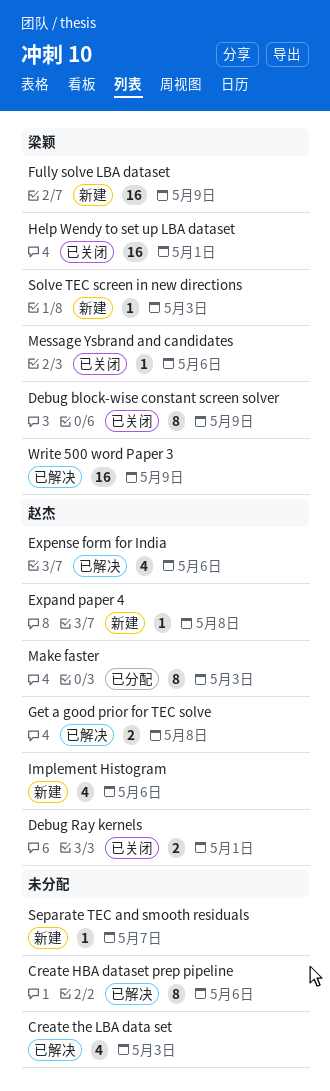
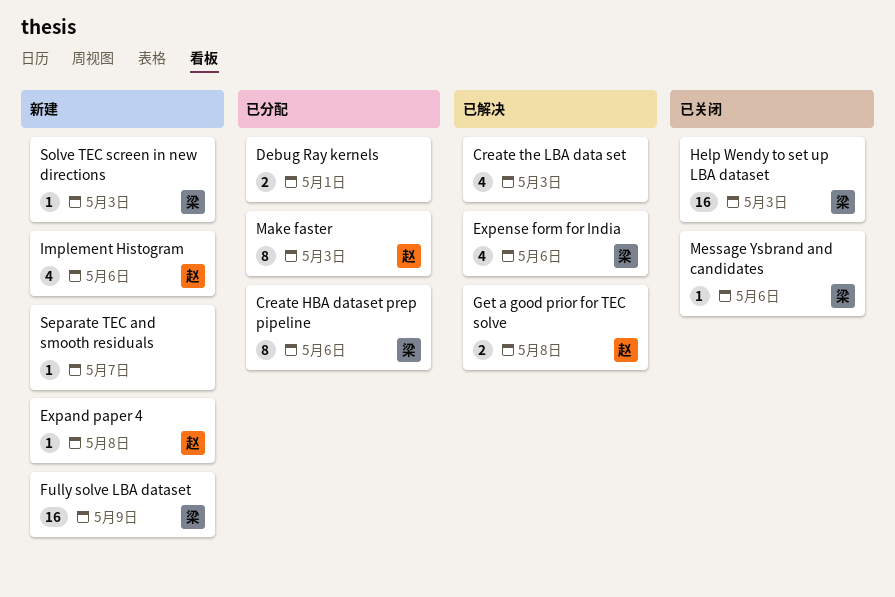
Create HBA dataset prep pipeline, status: 已解决 -> 已分配
Create HBA dataset prep pipeline, owner: none -> 梁颖
Debug block-wise constant screen solver: present -> none
Debug Ray kernels, status: 已关闭 -> 已分配
Debug Ray kernels, owner: 赵杰 -> none
Expense form for India, owner: 赵杰 -> 梁颖
Help Wendy to set up LBA dataset, due: May 1 -> May 3
Write 500 word Paper 3: present -> none

